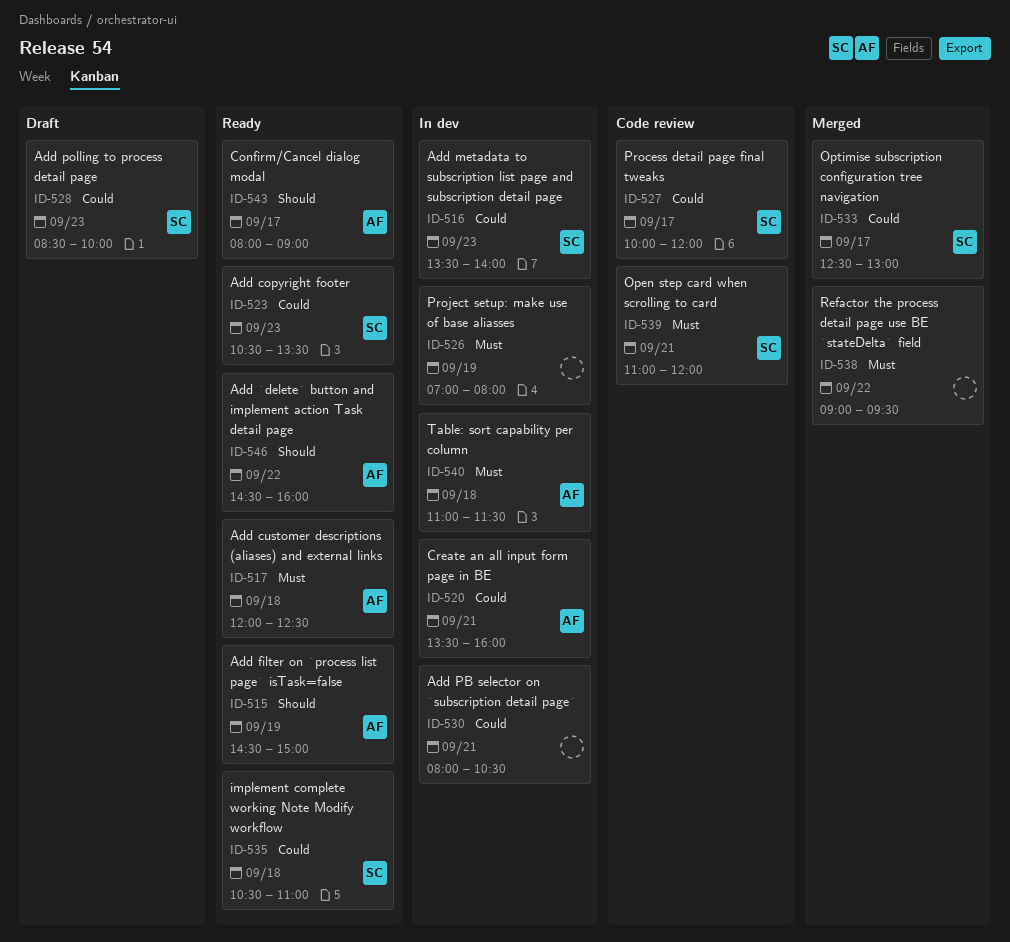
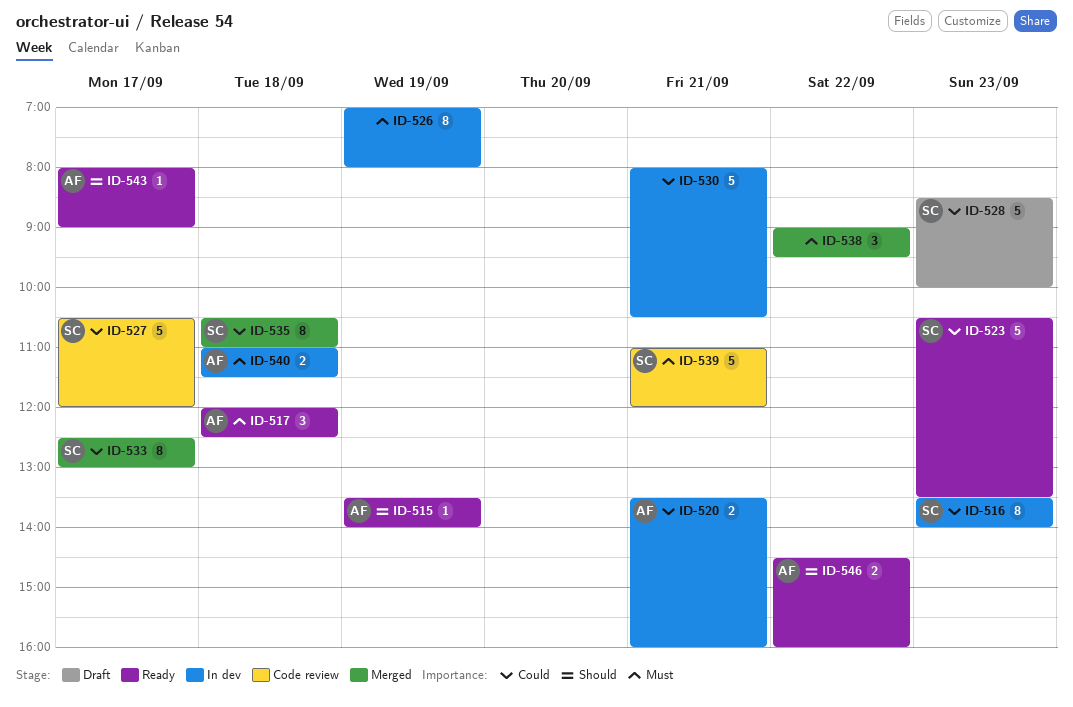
ID-515, begins: 14:30 -> 13:30
ID-515, ends: 15:00 -> 14:00
ID-527, begins: 10:00 -> 10:30
ID-535, status: Ready -> Merged

